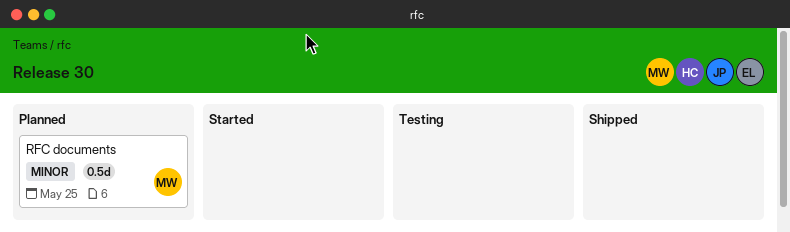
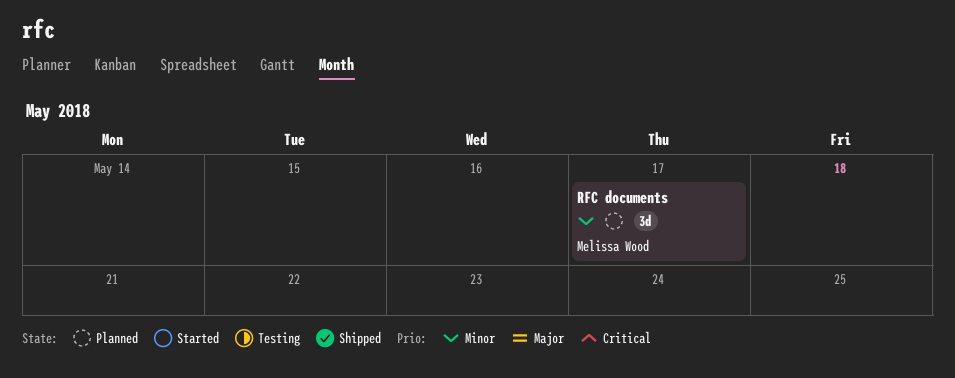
RFC documents, estimate: 0.5d -> 3d
RFC documents, due: May 25 -> May 17

